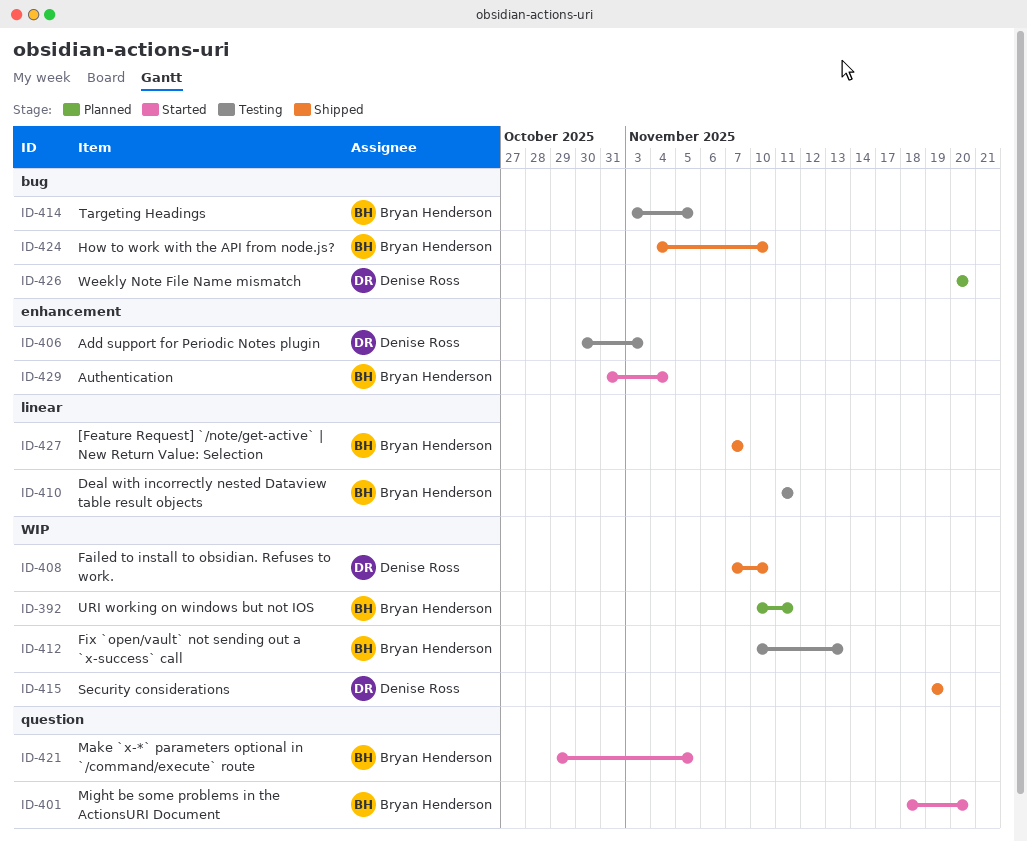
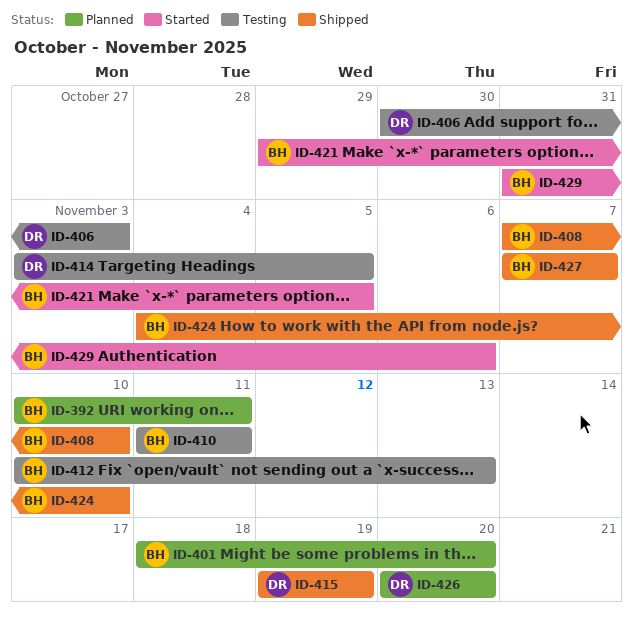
ID-401, status: Started -> Planned
ID-408, owner: Denise Ross -> Bryan Henderson
ID-414, owner: Bryan Henderson -> Denise Ross
ID-429, due: Nov 4 -> Nov 6

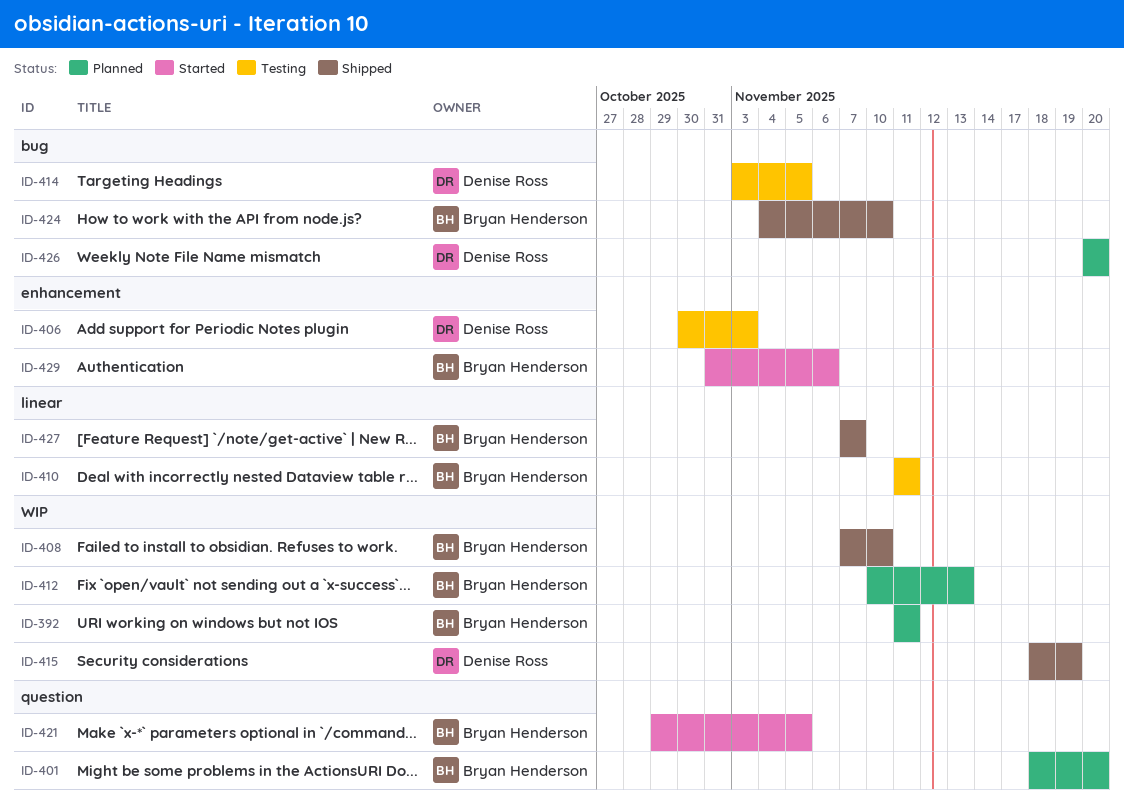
ID-392, start: Nov 10 -> Nov 11
ID-412, status: Testing -> Planned
ID-415, start: Nov 19 -> Nov 18

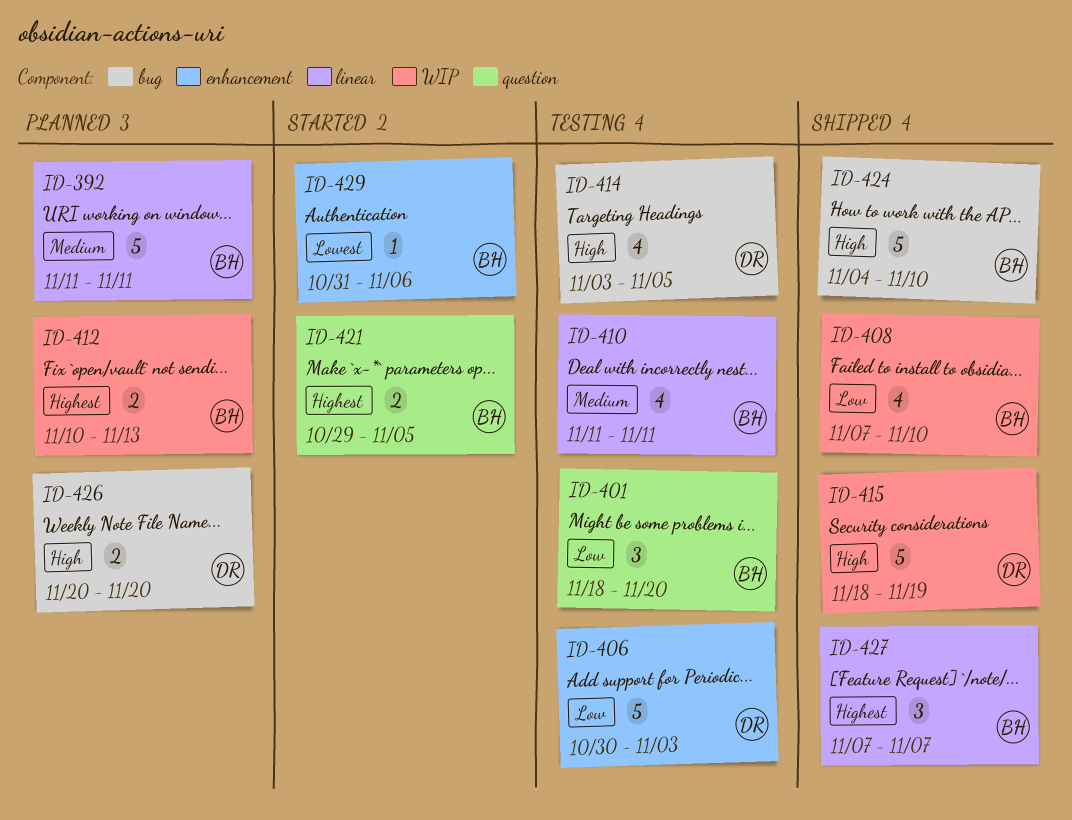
ID-392, label: WIP -> linear
ID-401, status: Planned -> Testing

